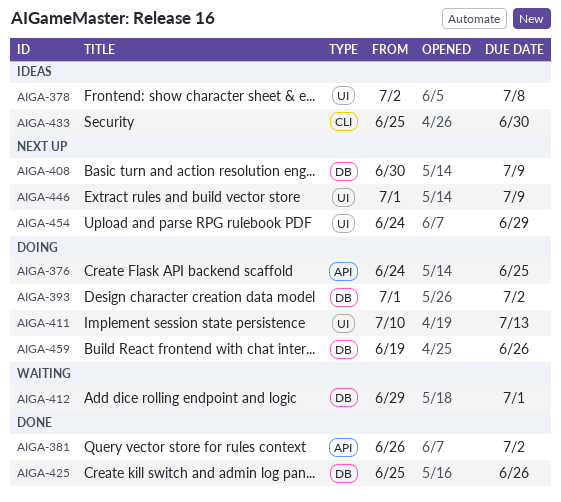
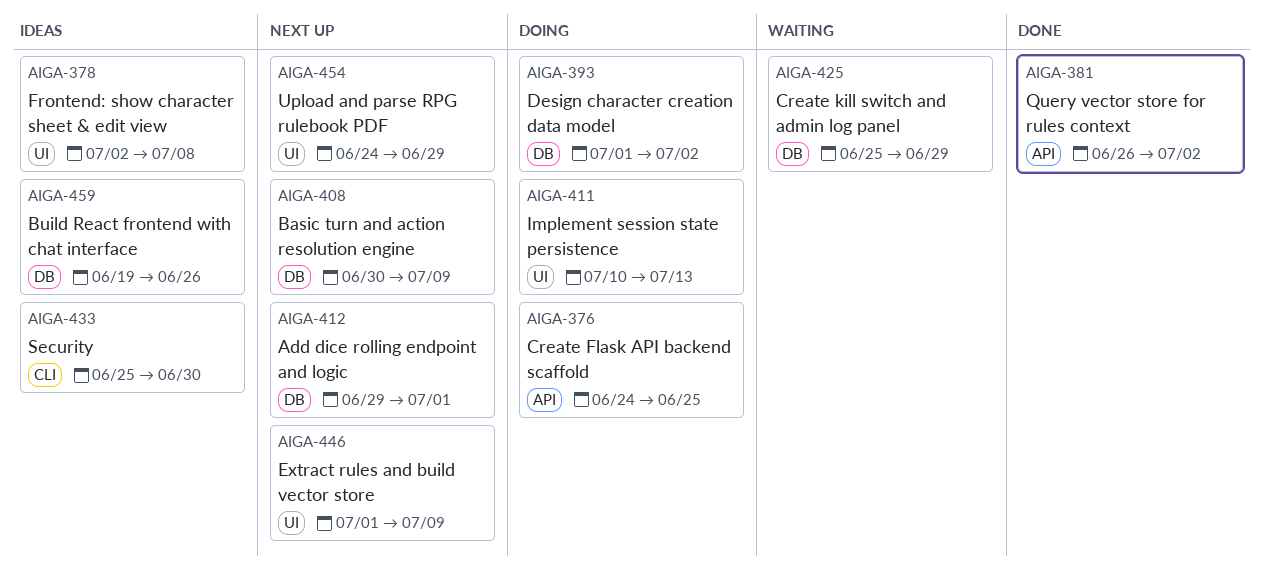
AIGA-412, status: Waiting -> Next up
AIGA-425, status: Done -> Waiting
AIGA-425, due: Jun 26 -> Jun 29
AIGA-459, status: Doing -> Ideas

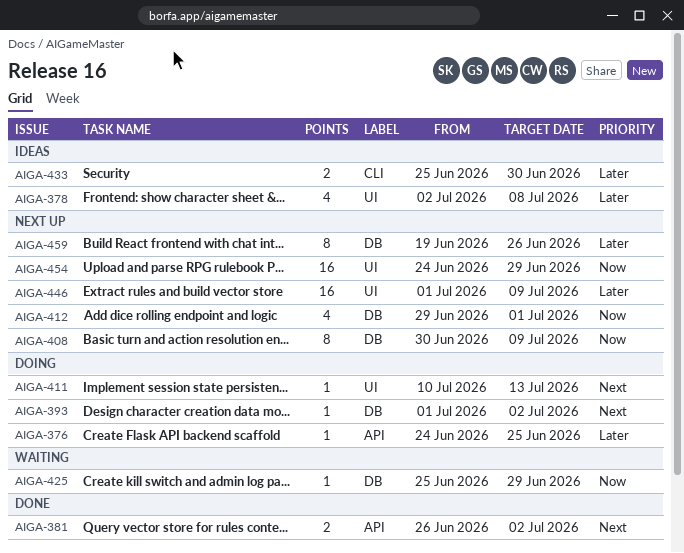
AIGA-459, status: Ideas -> Next up

